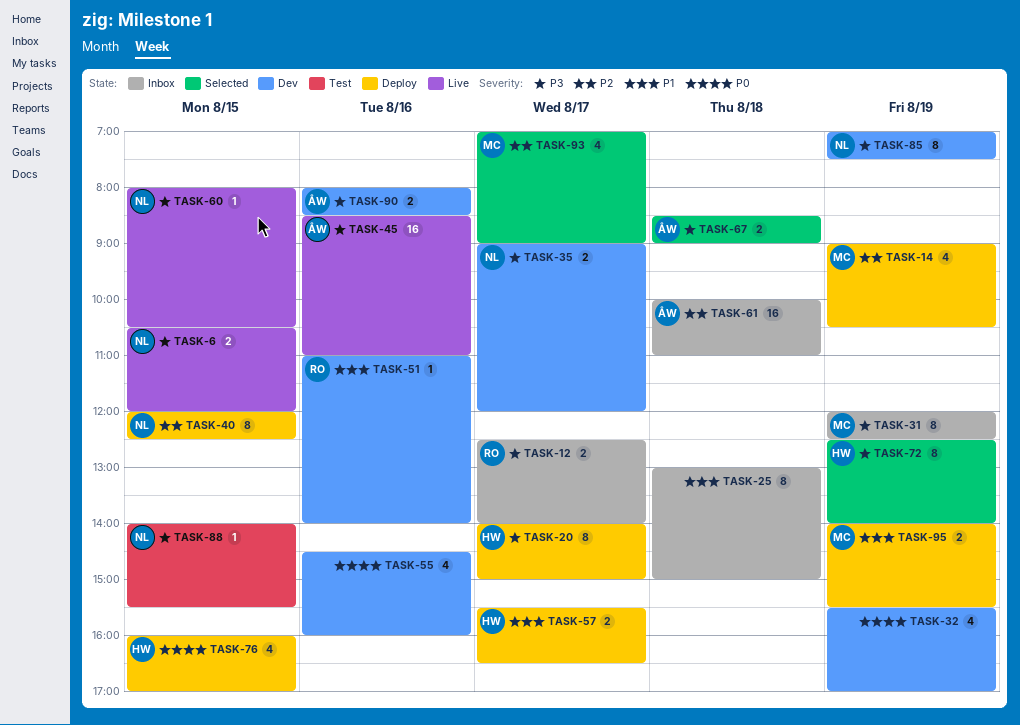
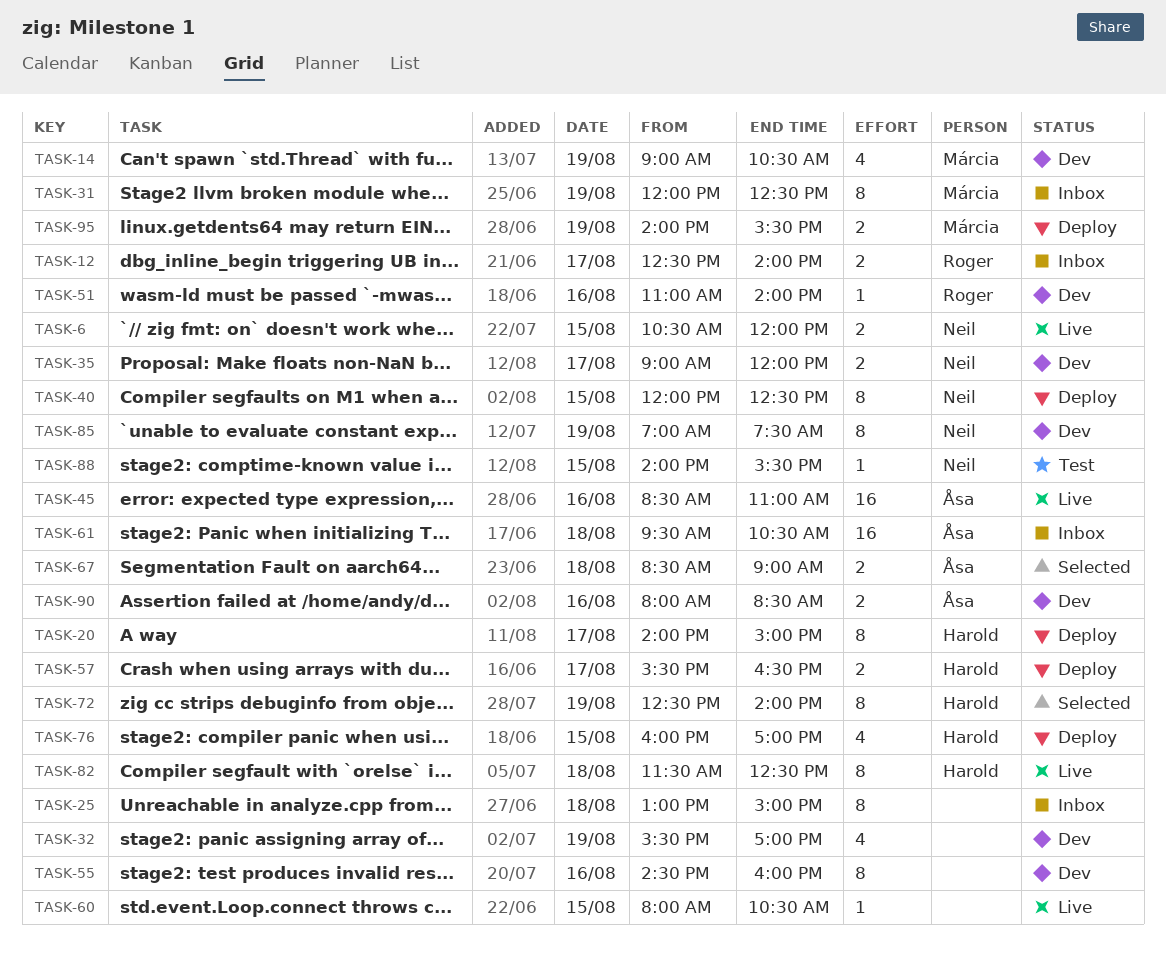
TASK-14, status: Deploy -> Dev
TASK-55, estimate: 4 -> 8
TASK-60, owner: Neil -> none
TASK-61, begins: 10:00 -> 09:30
TASK-61, ends: 11:00 -> 10:30
TASK-82: none -> present
TASK-93: present -> none

